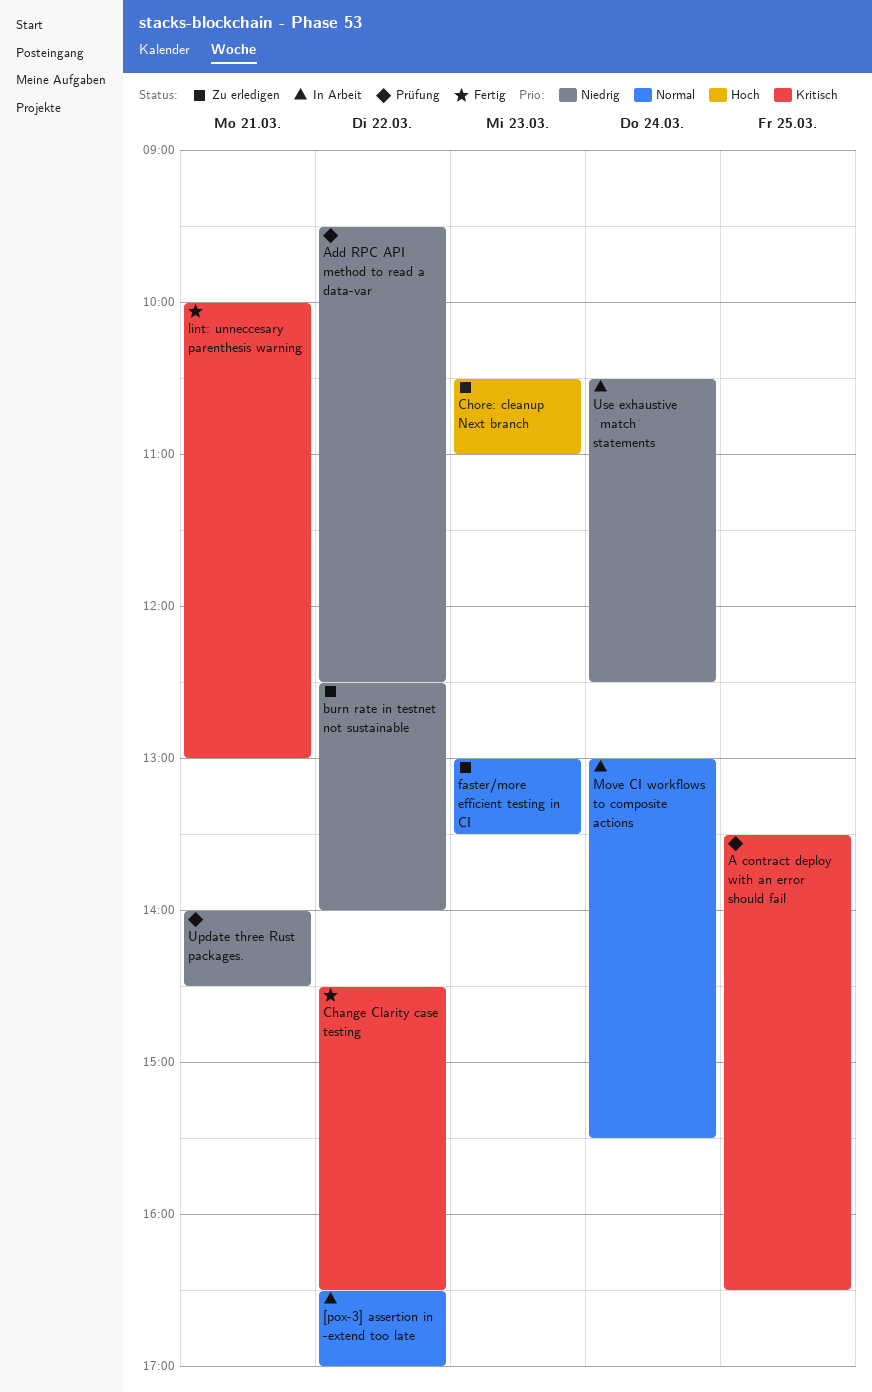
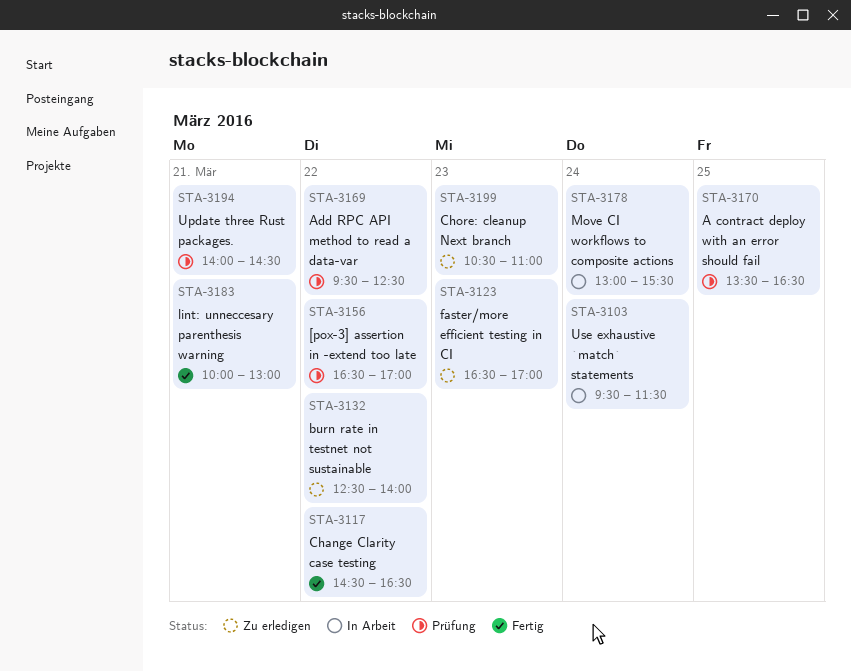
[pox-3] assertion in -extend too late, status: In Arbeit -> Prüfung
faster/more efficient testing in CI, begins: 13:00 -> 16:30
faster/more efficient testing in CI, ends: 13:30 -> 17:00
Use exhaustive `match` statements, begins: 10:30 -> 09:30
Use exhaustive `match` statements, ends: 12:30 -> 11:30

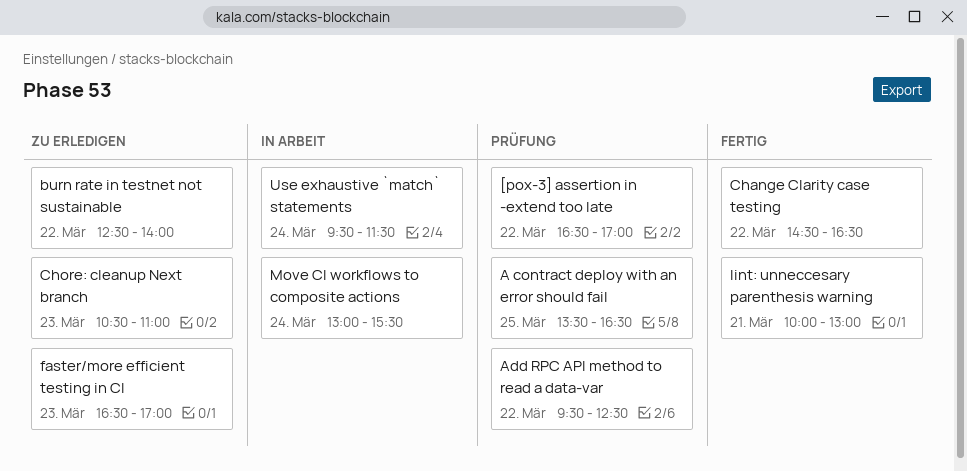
Update three Rust packages.: present -> none

